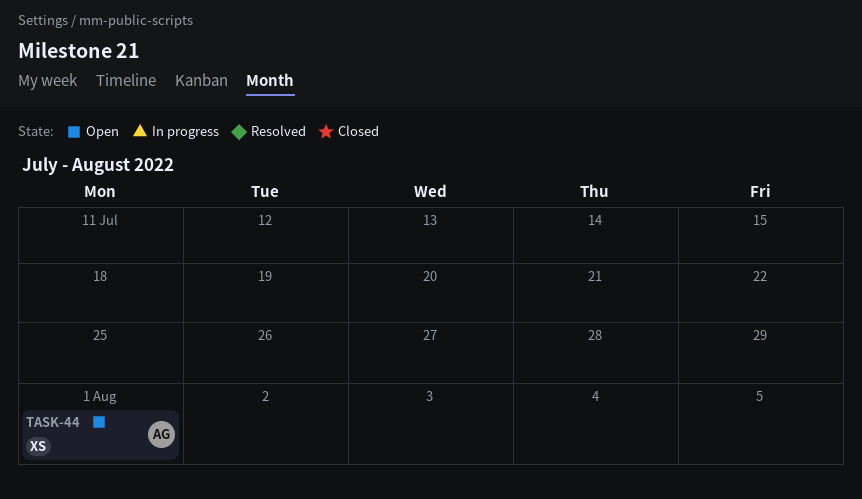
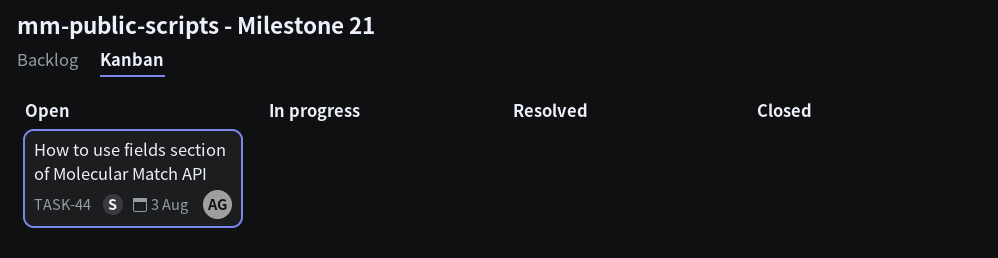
TASK-44, estimate: XS -> S
TASK-44, due: Aug 1 -> Aug 3

